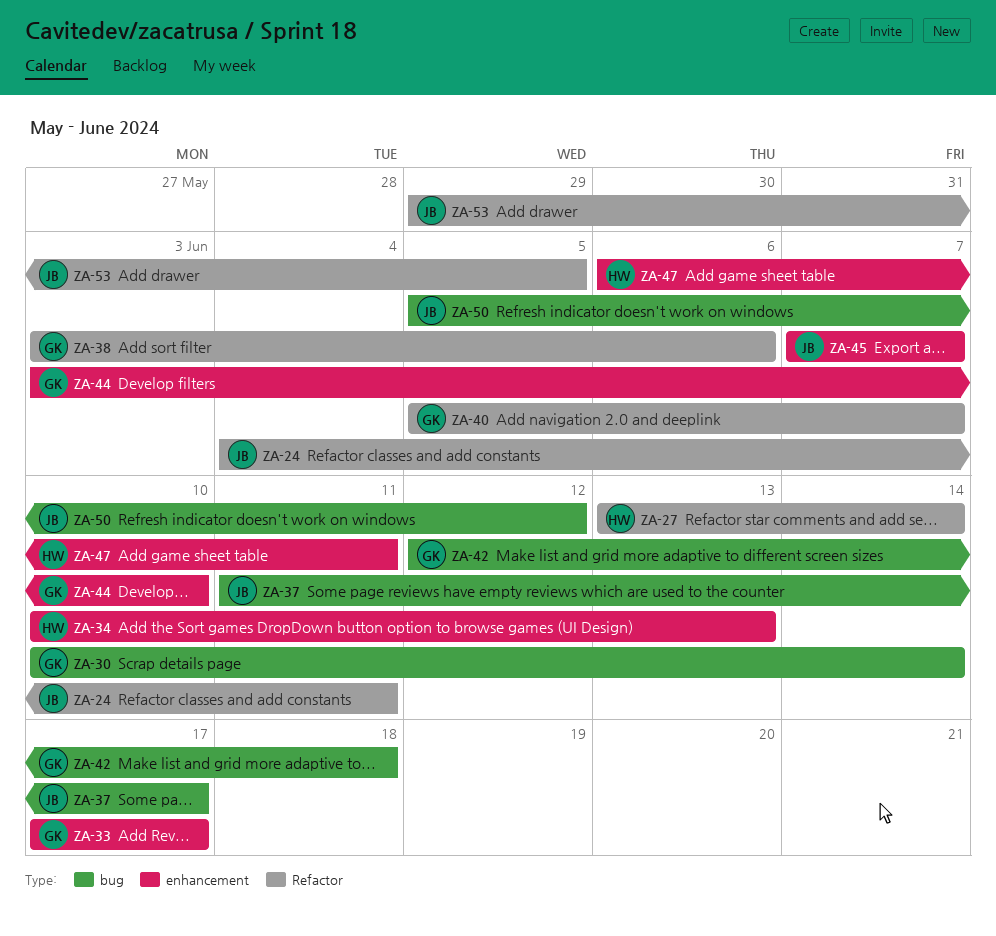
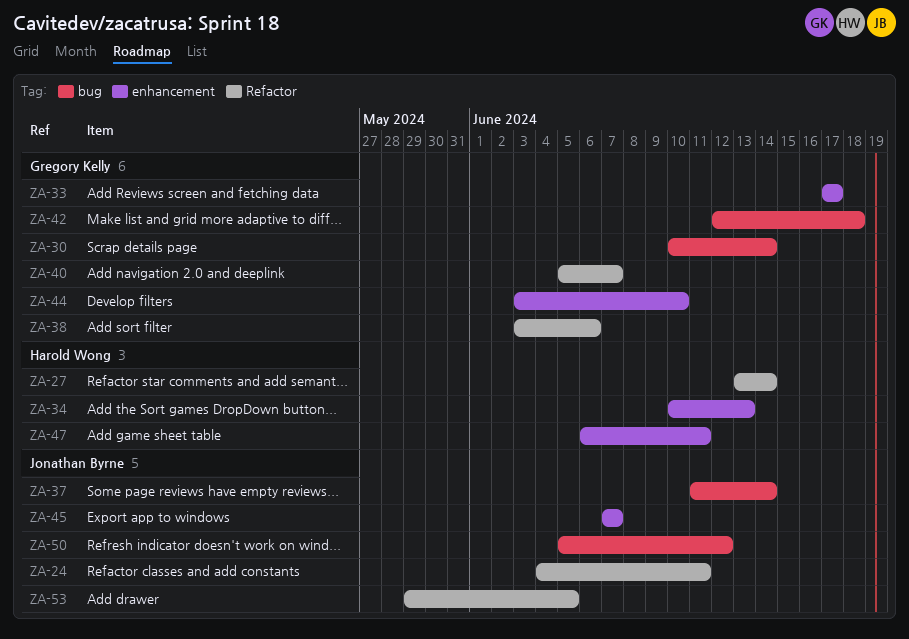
ZA-37, due: Jun 17 -> Jun 14

